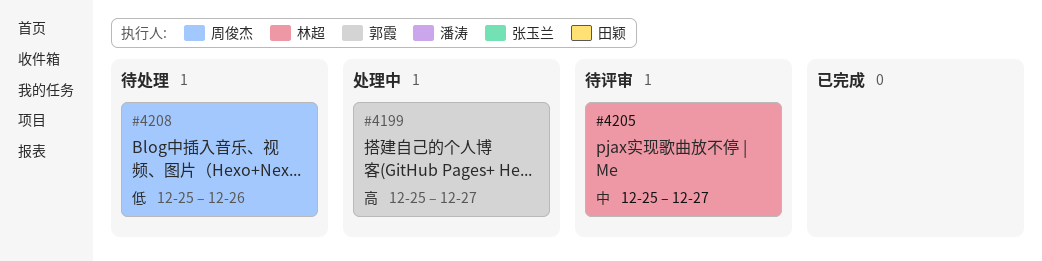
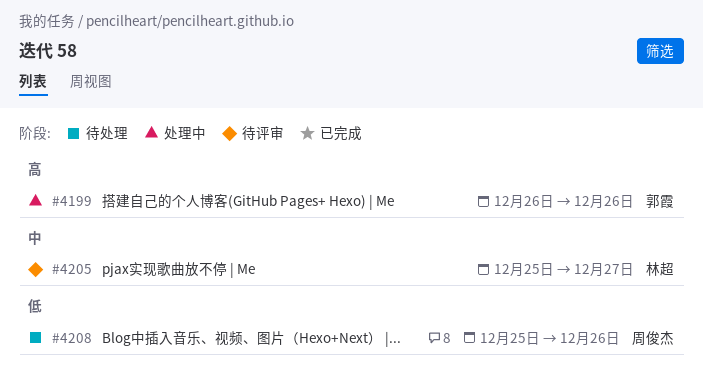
#4199, start: Dec 25 -> Dec 26
#4199, due: Dec 27 -> Dec 26

